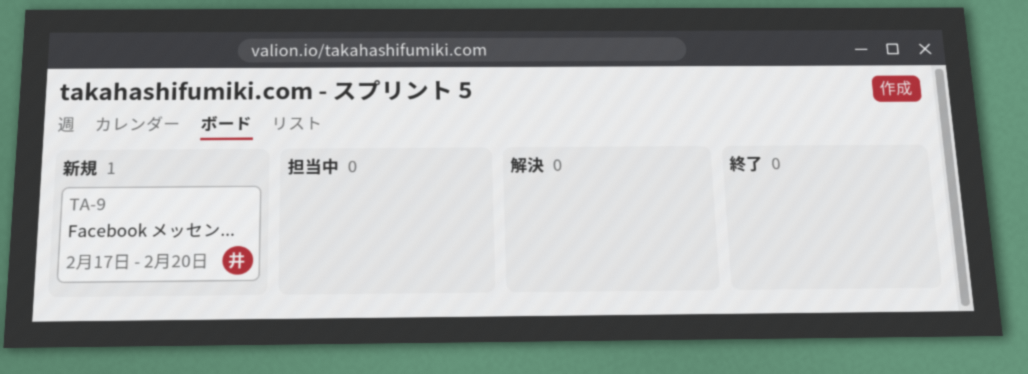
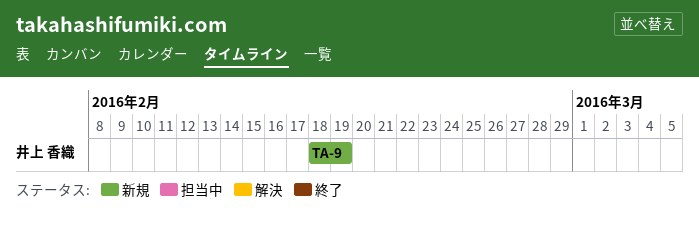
TA-9, start: Feb 17 -> Feb 18
TA-9, due: Feb 20 -> Feb 19

